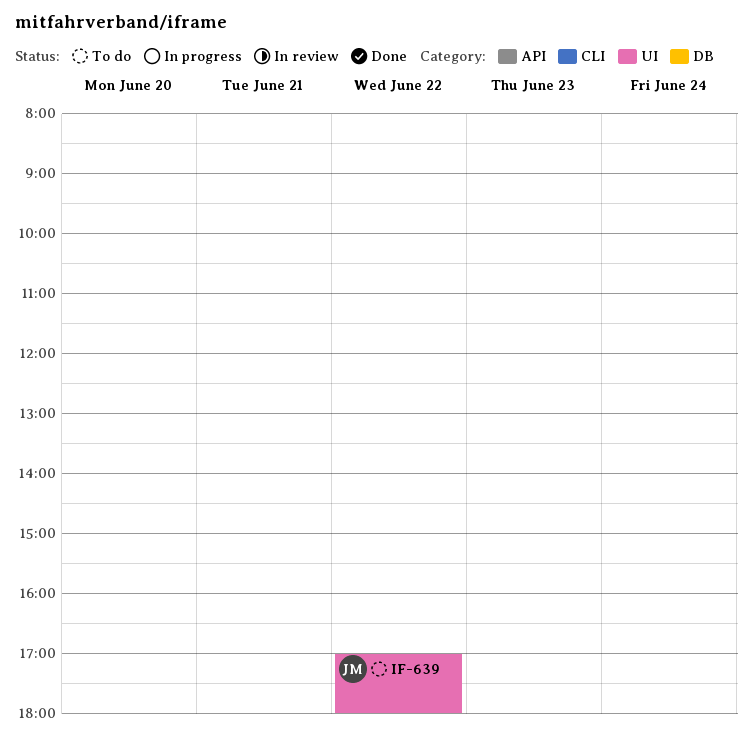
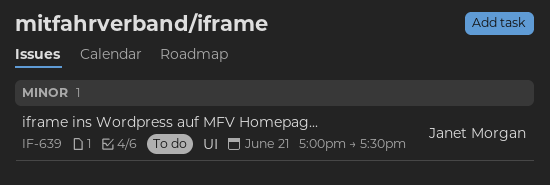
IF-639, day: Jun 22 -> Jun 21
IF-639, ends: 18:00 -> 17:30

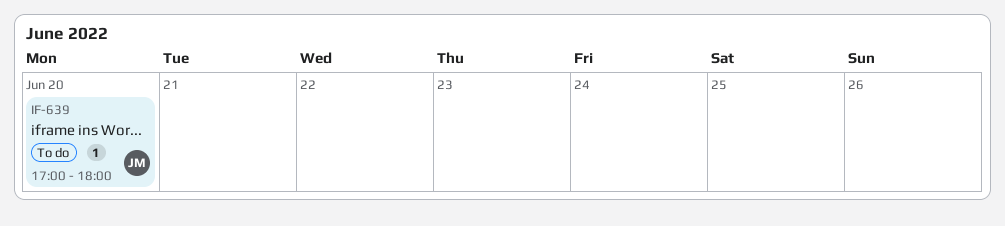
IF-639, day: Jun 21 -> Jun 20
IF-639, ends: 17:30 -> 18:00

